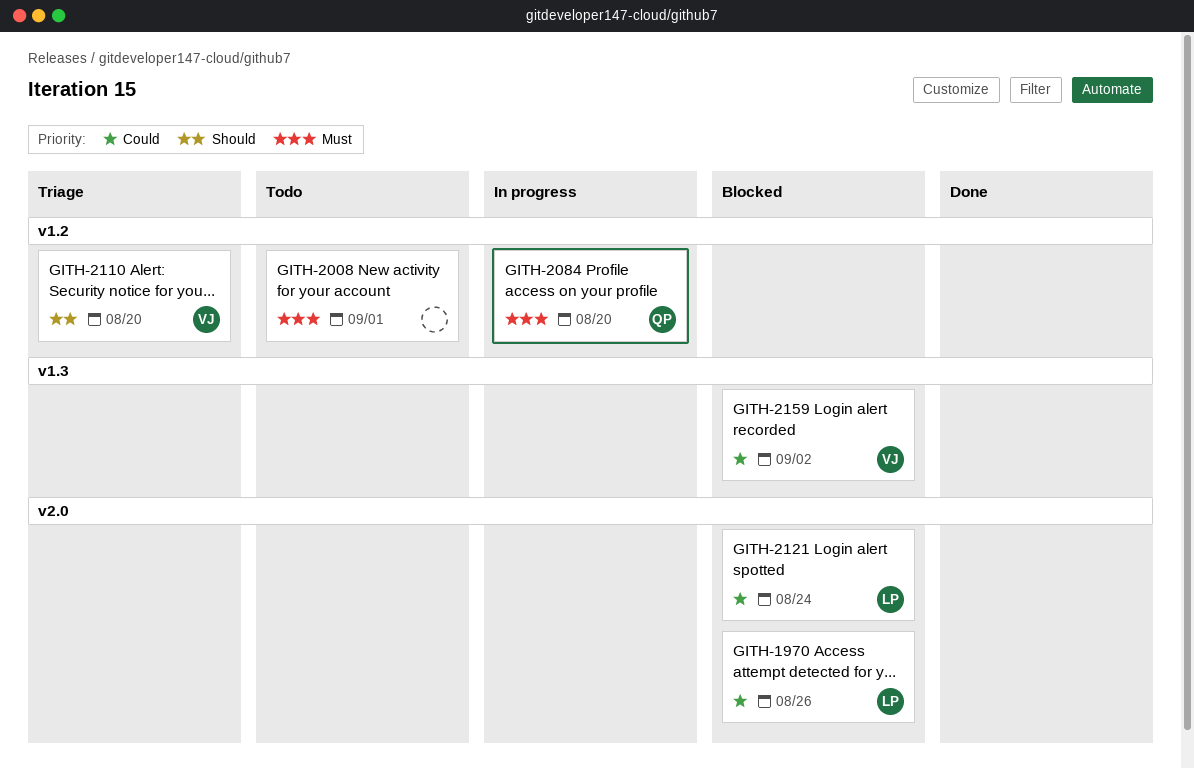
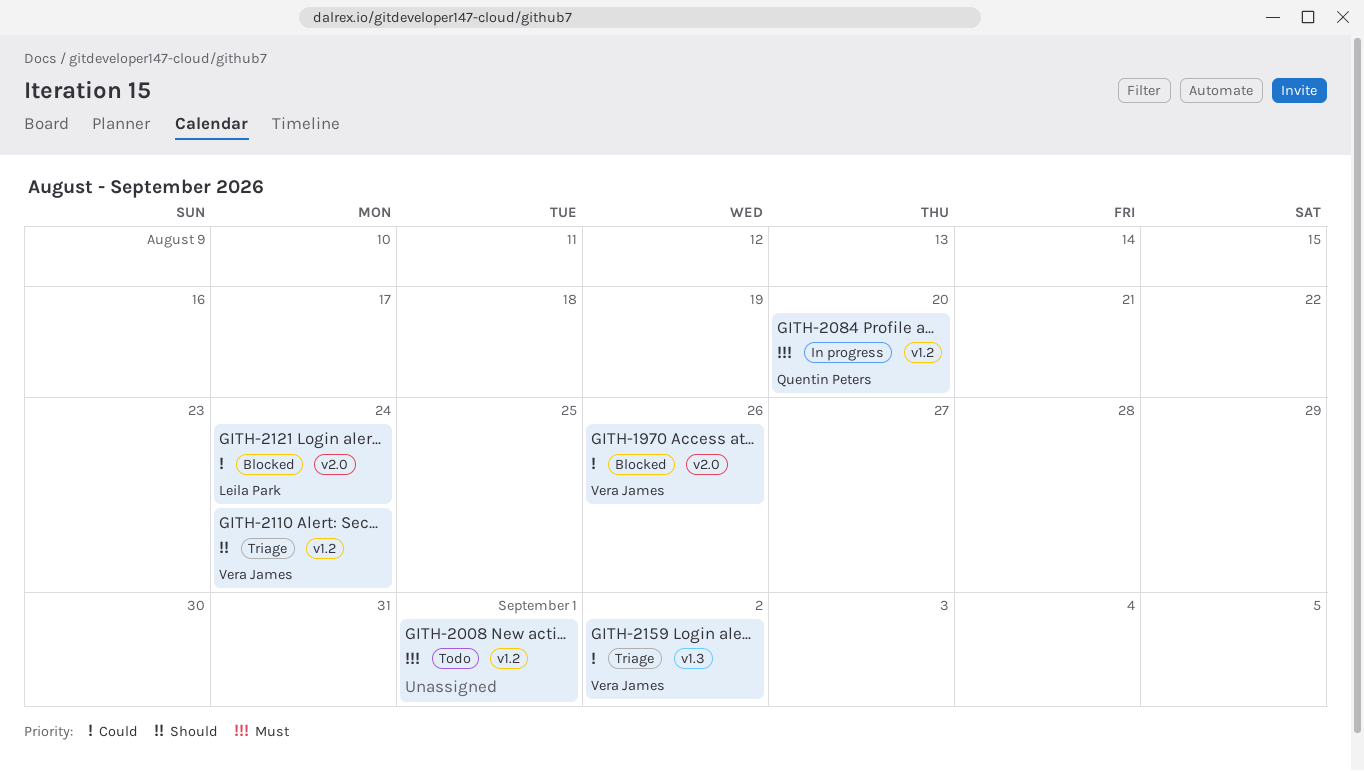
GITH-1970, owner: Leila Park -> Vera James
GITH-2110, due: Aug 20 -> Aug 24
GITH-2159, status: Blocked -> Triage

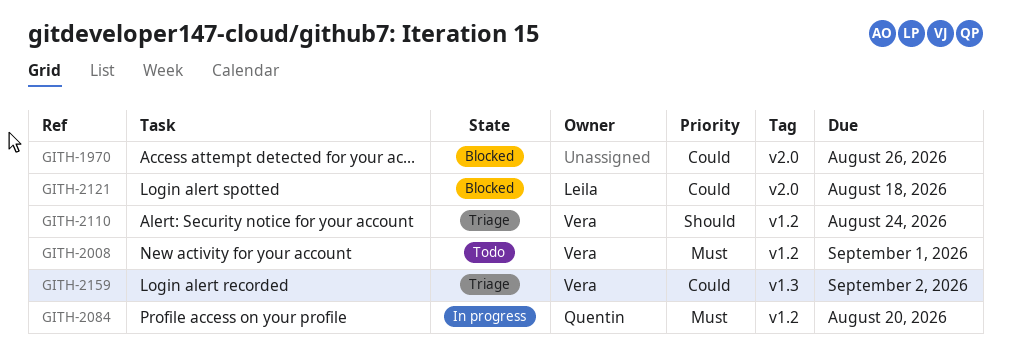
GITH-1970, owner: Vera James -> none
GITH-2008, owner: none -> Vera James
GITH-2121, due: Aug 24 -> Aug 18

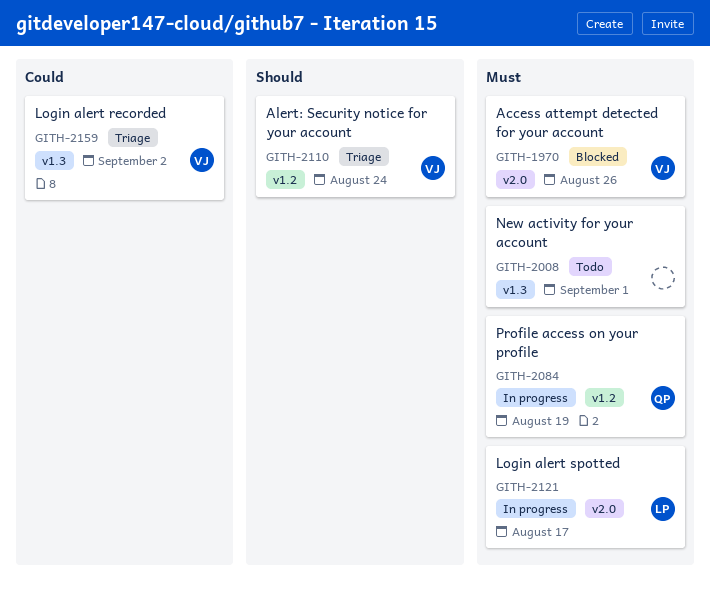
GITH-1970, owner: none -> Vera
GITH-1970, priority: Could -> Must
GITH-2008, owner: Vera -> none
GITH-2008, label: v1.2 -> v1.3
GITH-2084, due: Aug 20 -> Aug 19
GITH-2121, status: Blocked -> In progress
GITH-2121, priority: Could -> Must
GITH-2121, due: Aug 18 -> Aug 17

